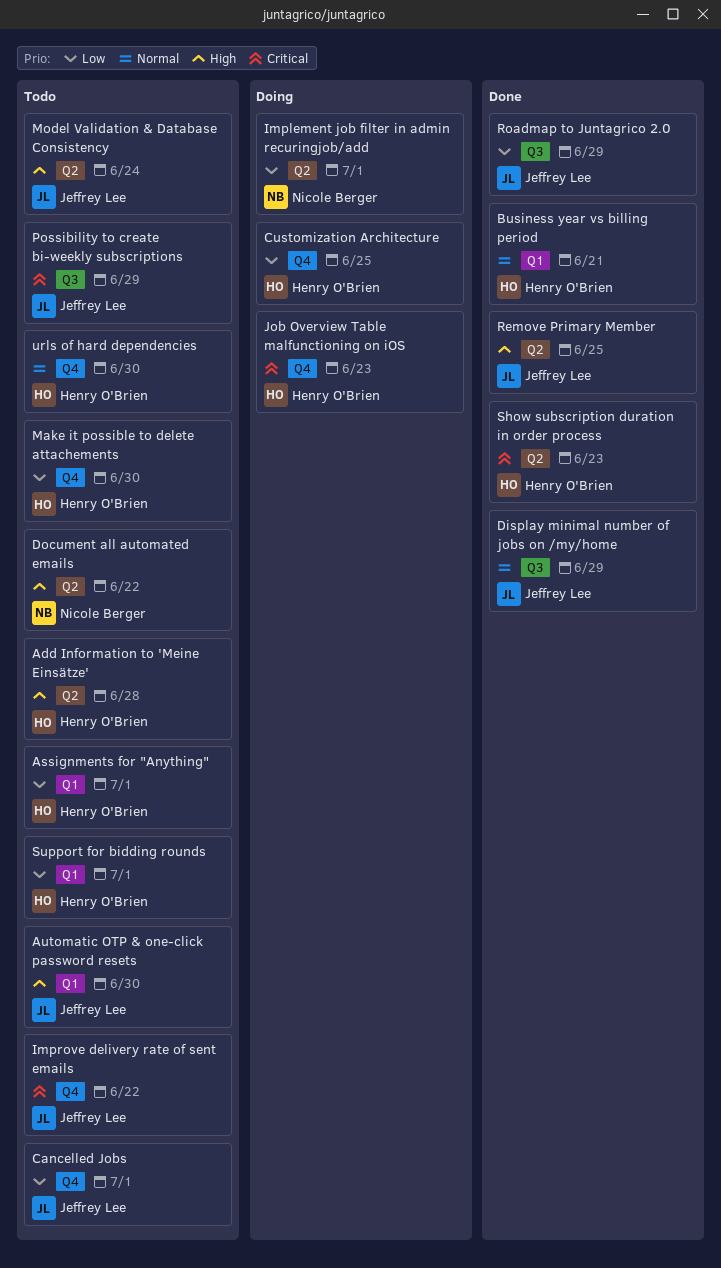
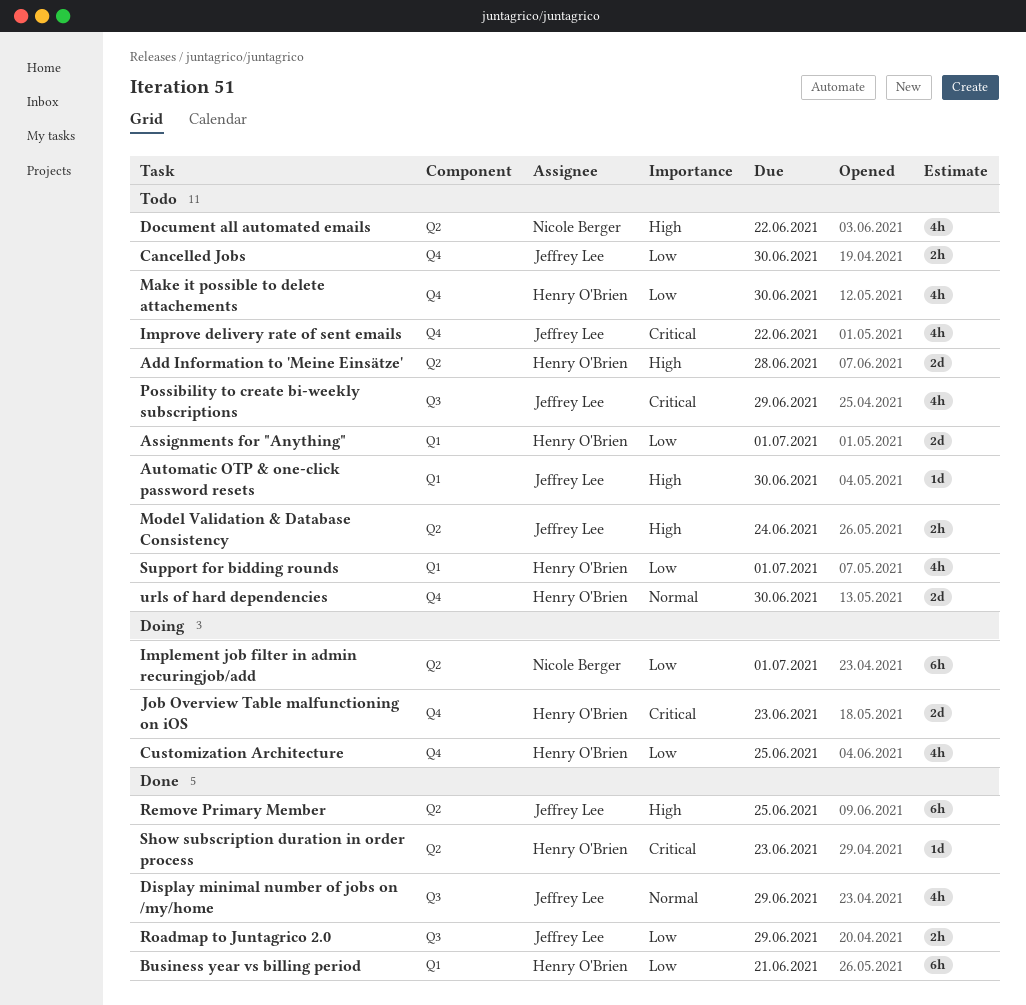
Business year vs billing period, priority: Normal -> Low
Cancelled Jobs, due: Jul 1 -> Jun 30

